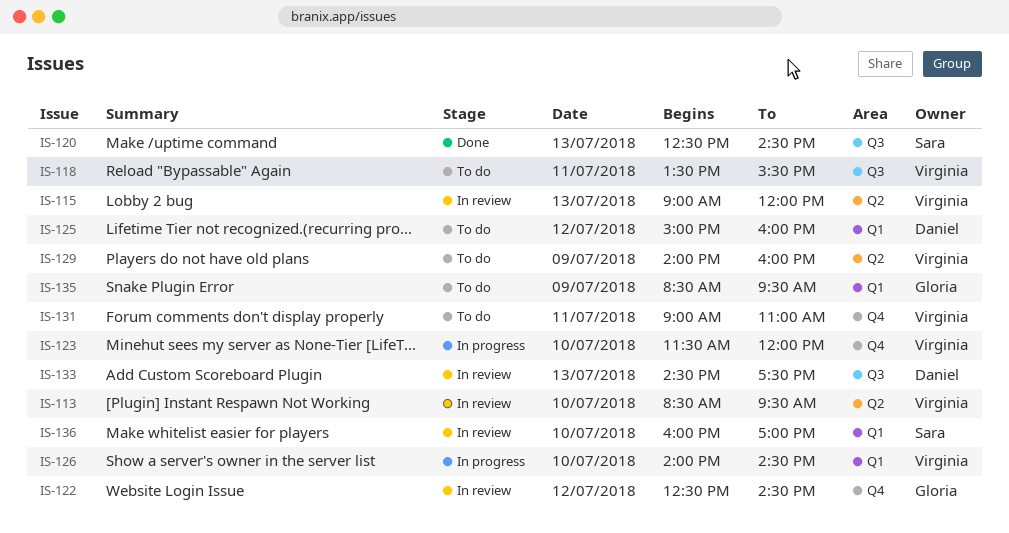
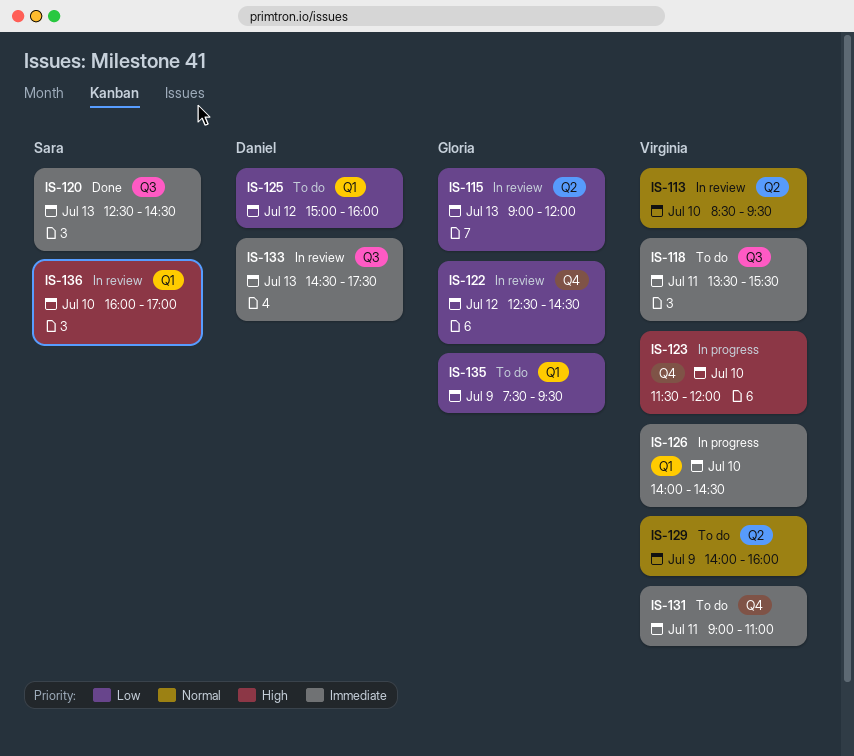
IS-115, owner: Virginia -> Gloria
IS-135, begins: 08:30 -> 07:30

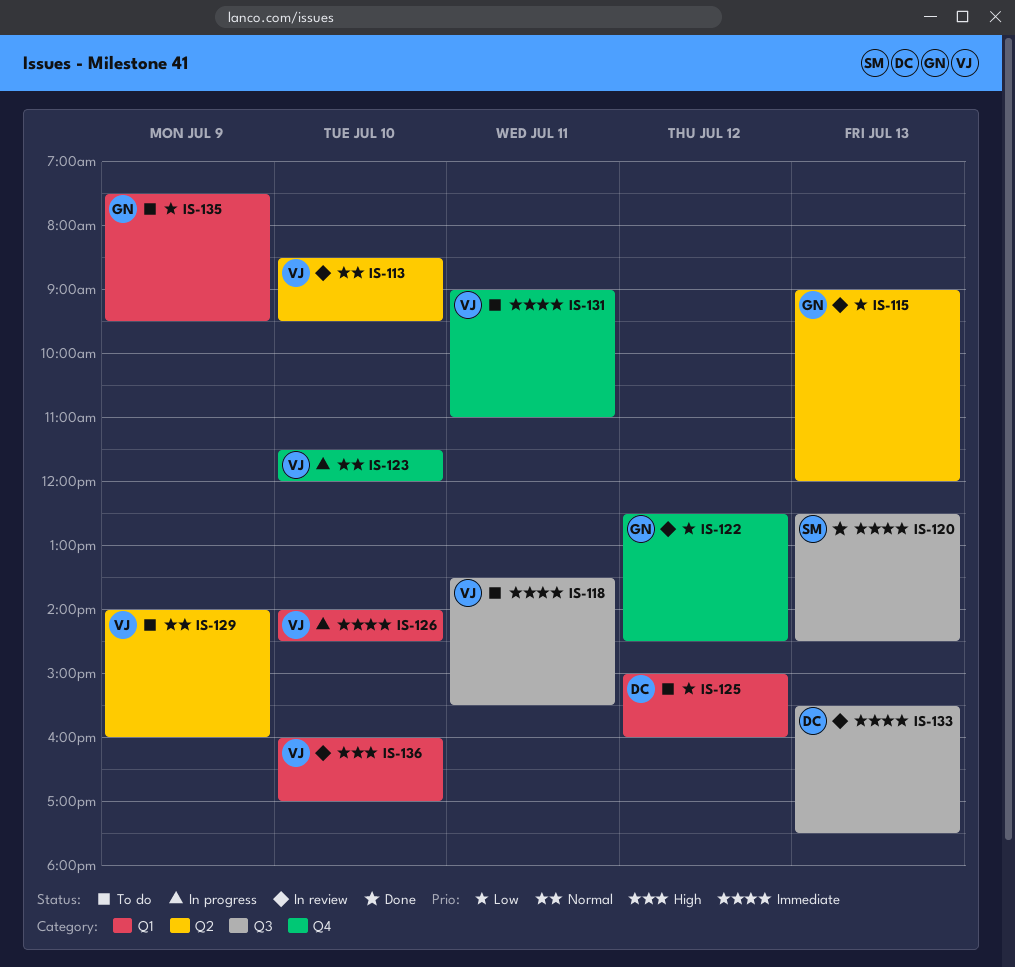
IS-123, priority: High -> Normal
IS-133, begins: 14:30 -> 15:30
IS-136, owner: Sara -> Virginia

